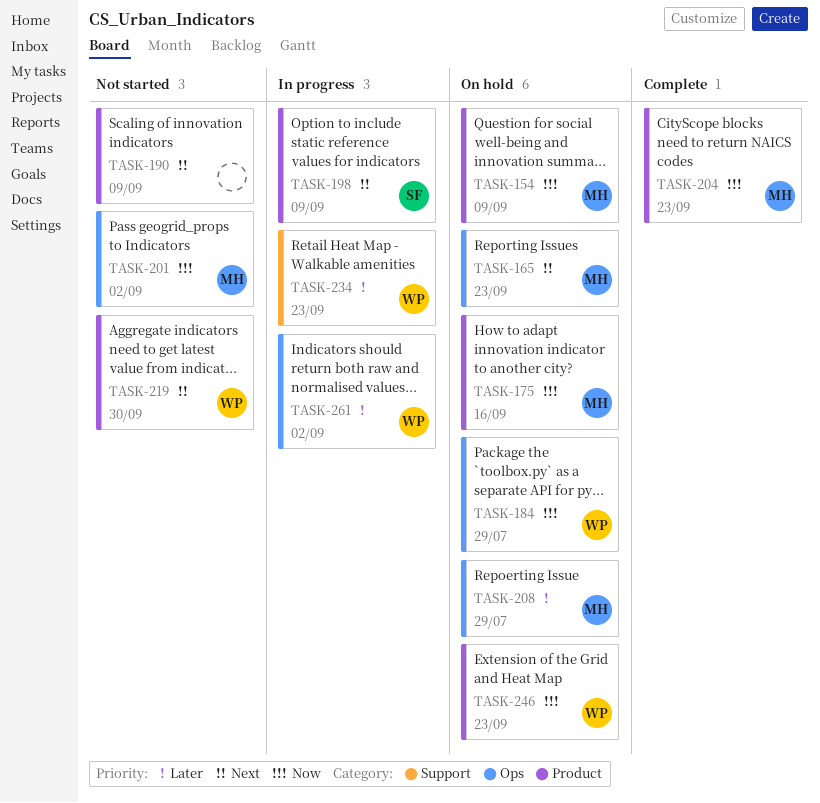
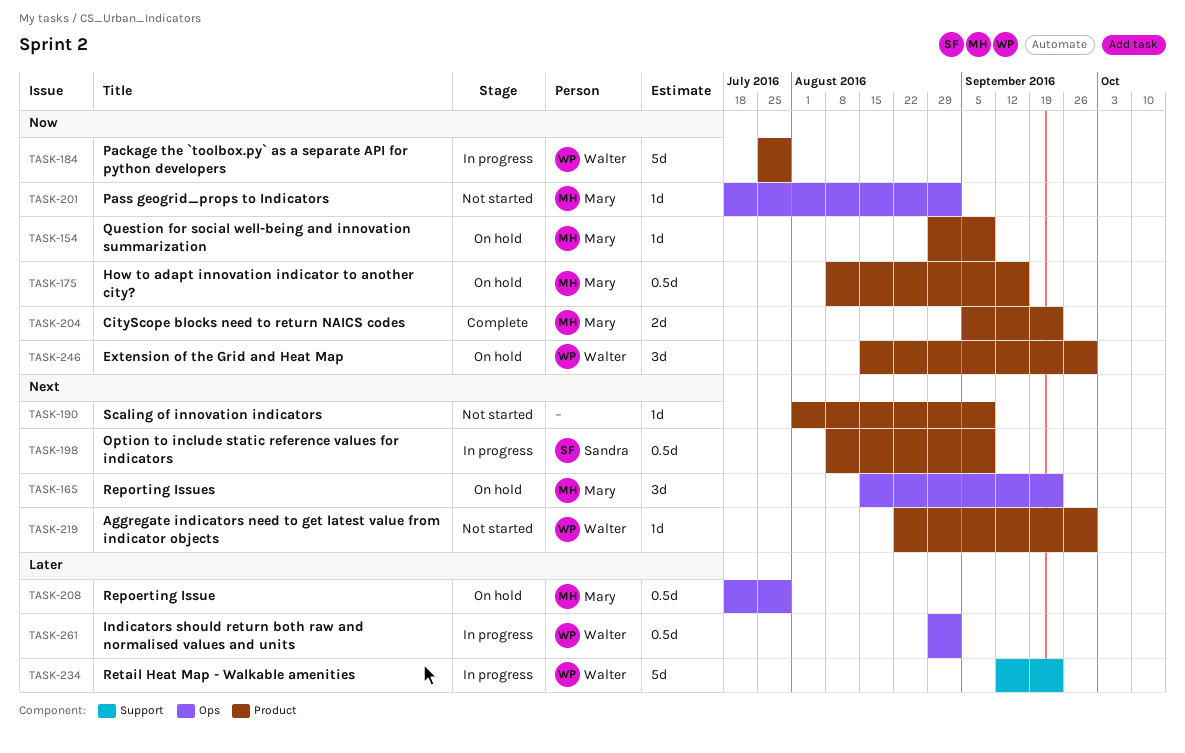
TASK-184, status: On hold -> In progress
TASK-184, label: Ops -> Product
TASK-246, due: Sep 23 -> Sep 30

